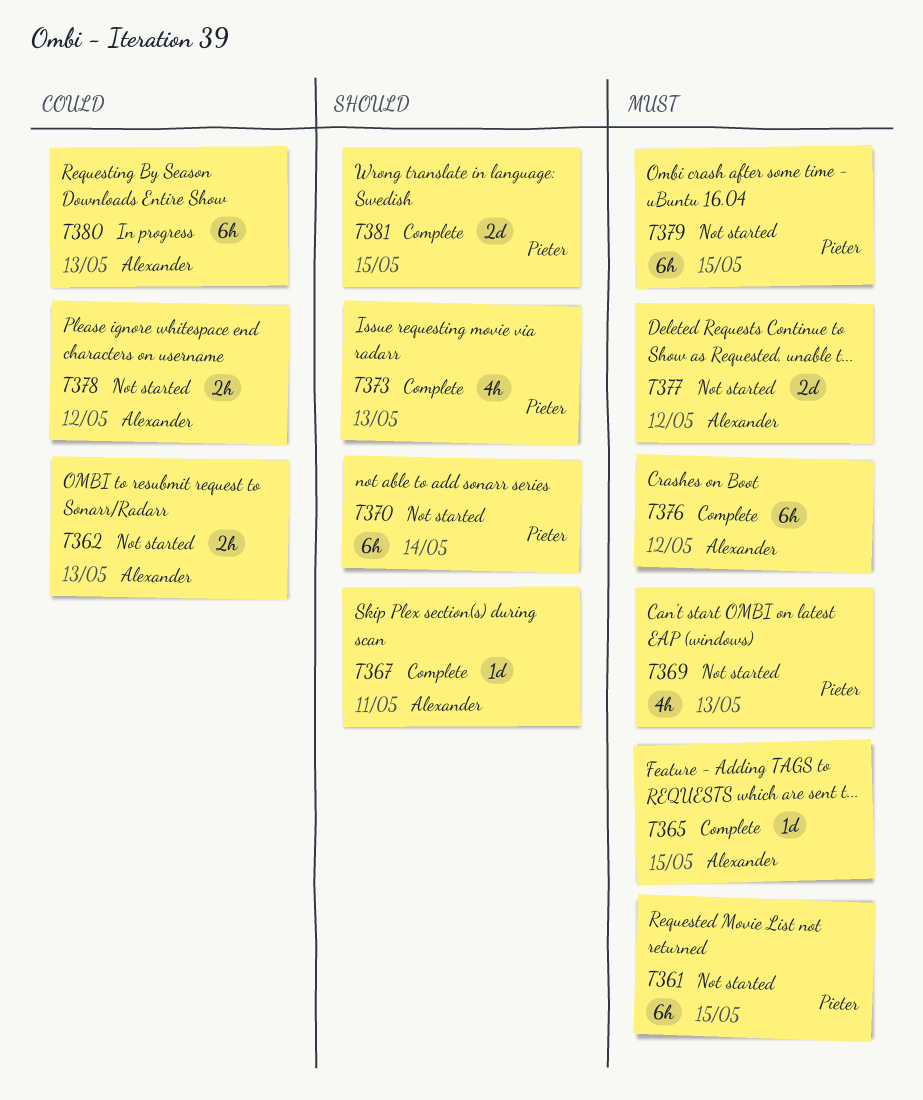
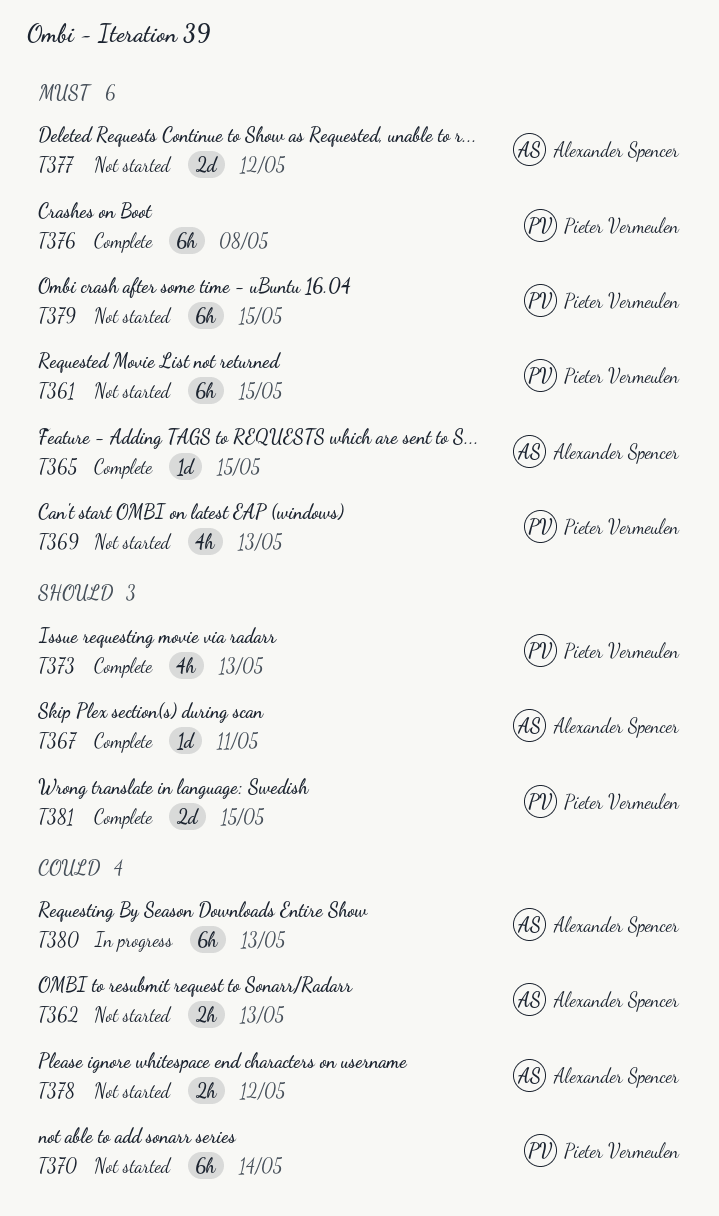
T370, priority: Should -> Could
T376, owner: Alexander Spencer -> Pieter Vermeulen
T376, due: May 12 -> May 8

